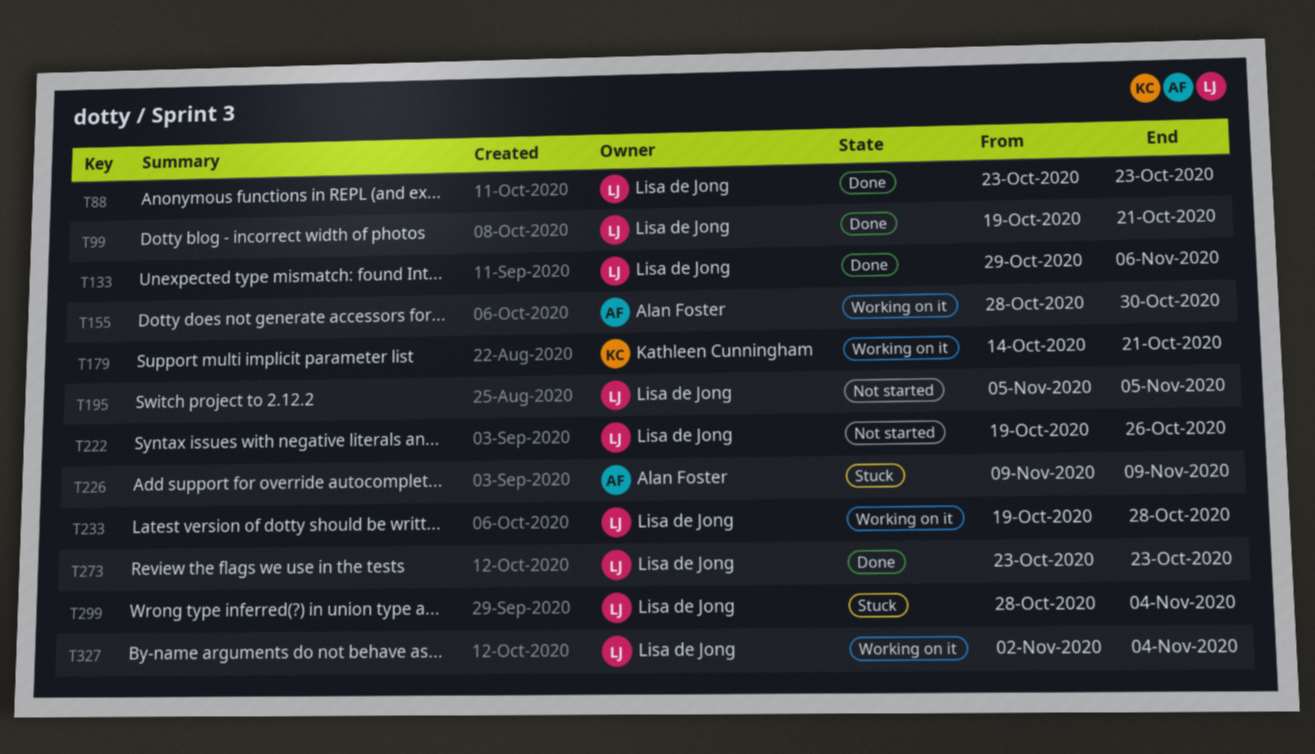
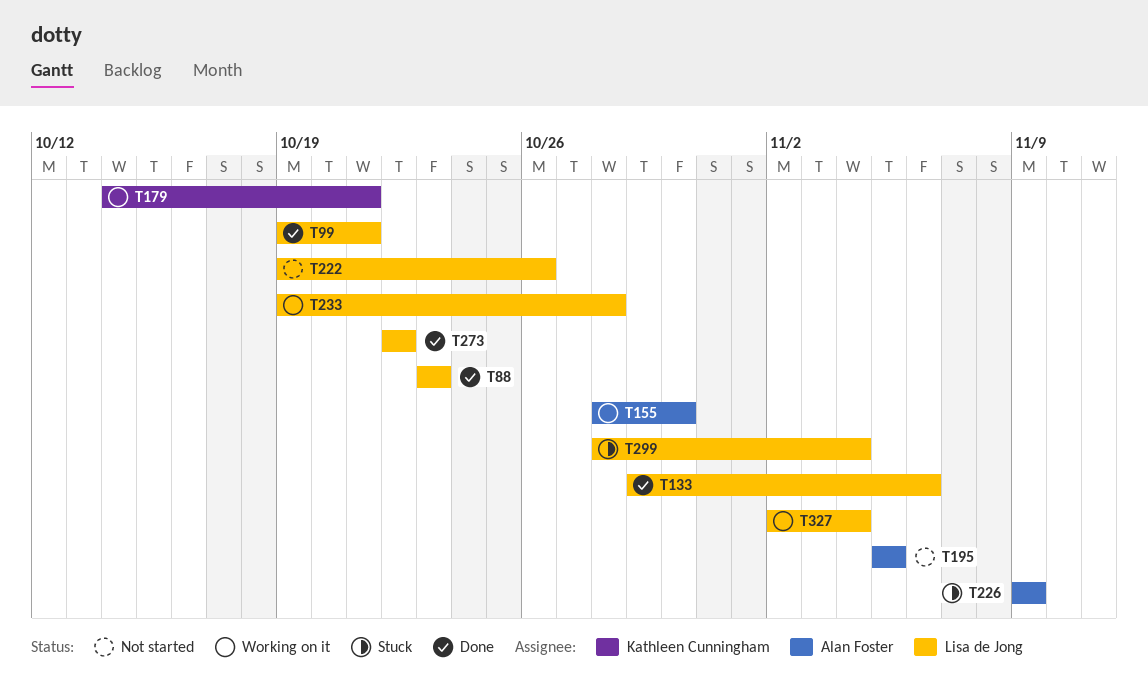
T195, owner: Lisa de Jong -> Alan Foster
T273, start: Oct 23 -> Oct 22
T273, due: Oct 23 -> Oct 22

